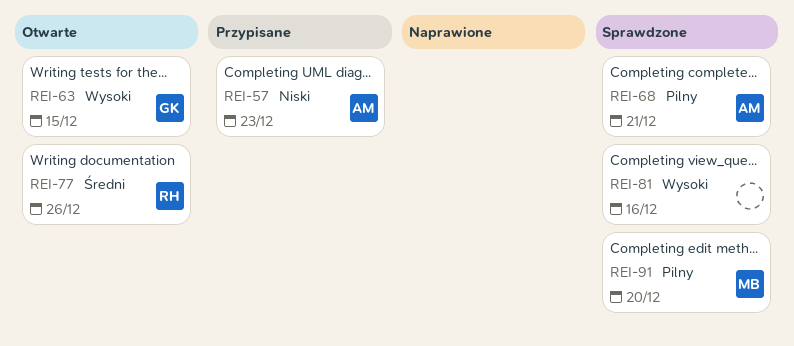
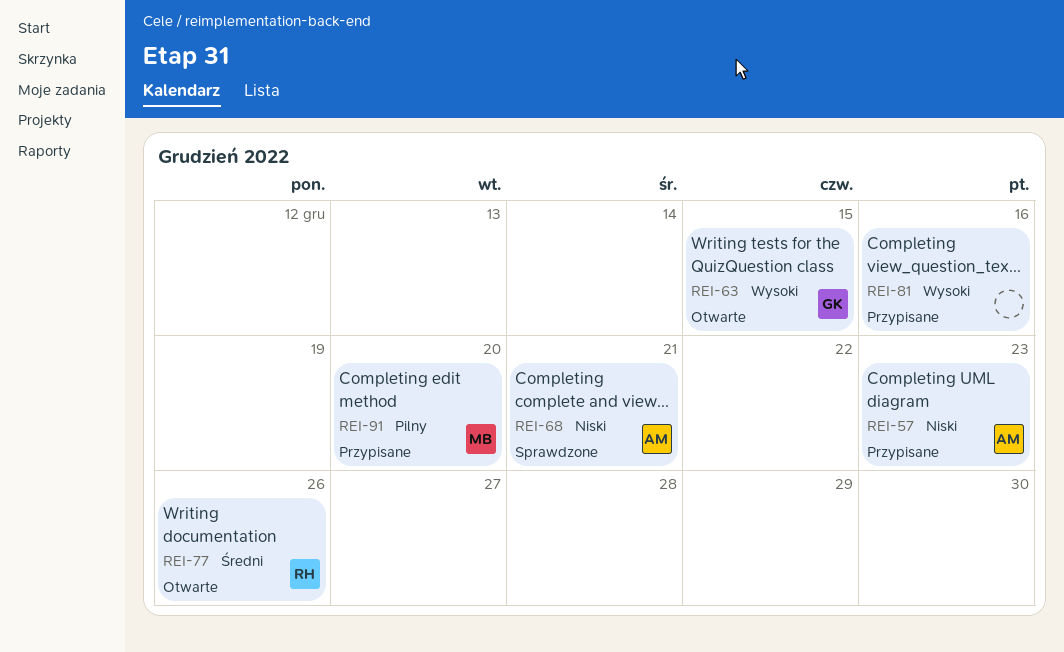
REI-68, priority: Pilny -> Niski
REI-81, status: Sprawdzone -> Przypisane
REI-91, status: Sprawdzone -> Przypisane

